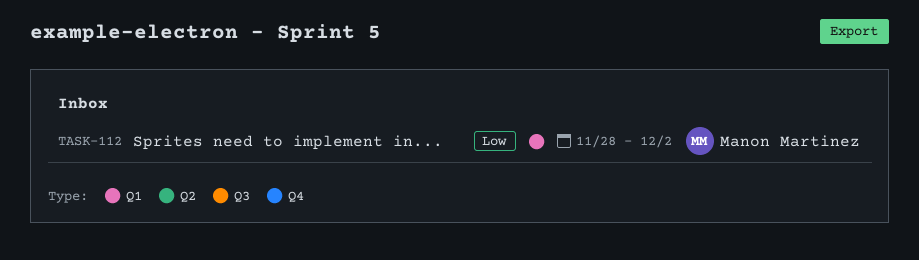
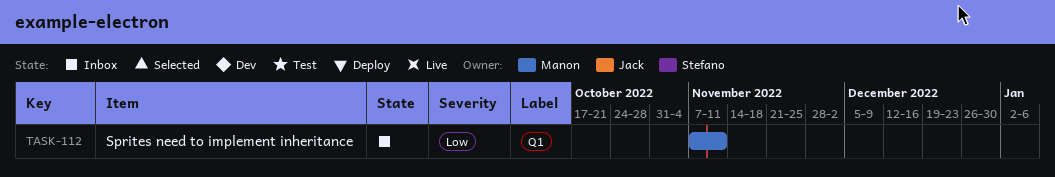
TASK-112, start: Nov 28 -> Nov 7
TASK-112, due: Dec 2 -> Nov 11

